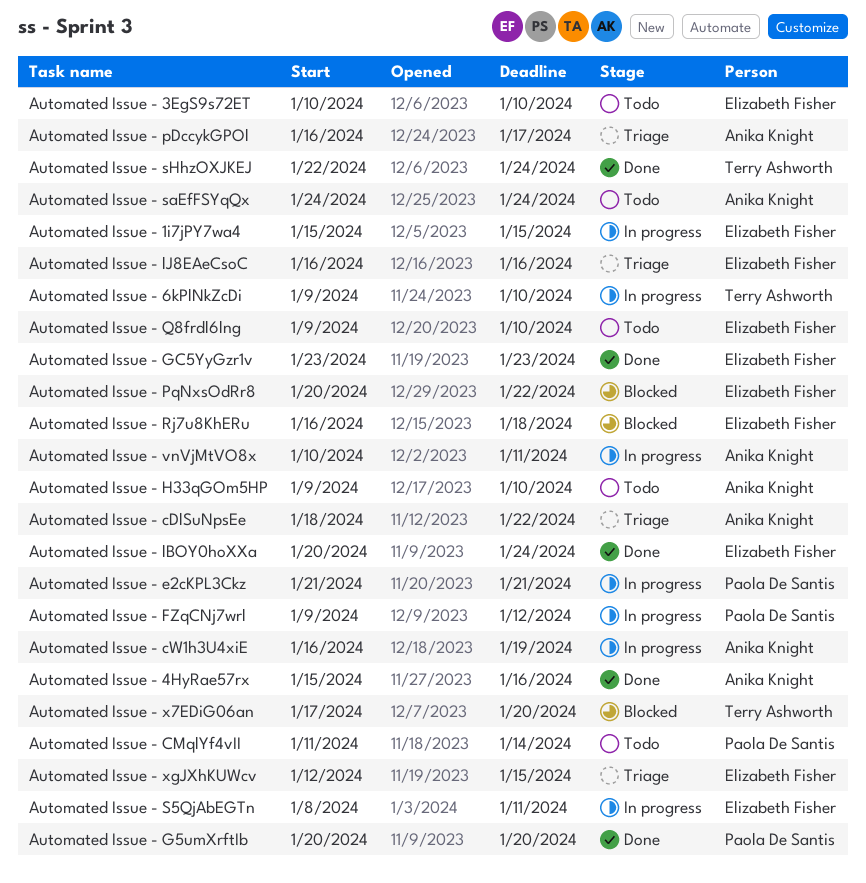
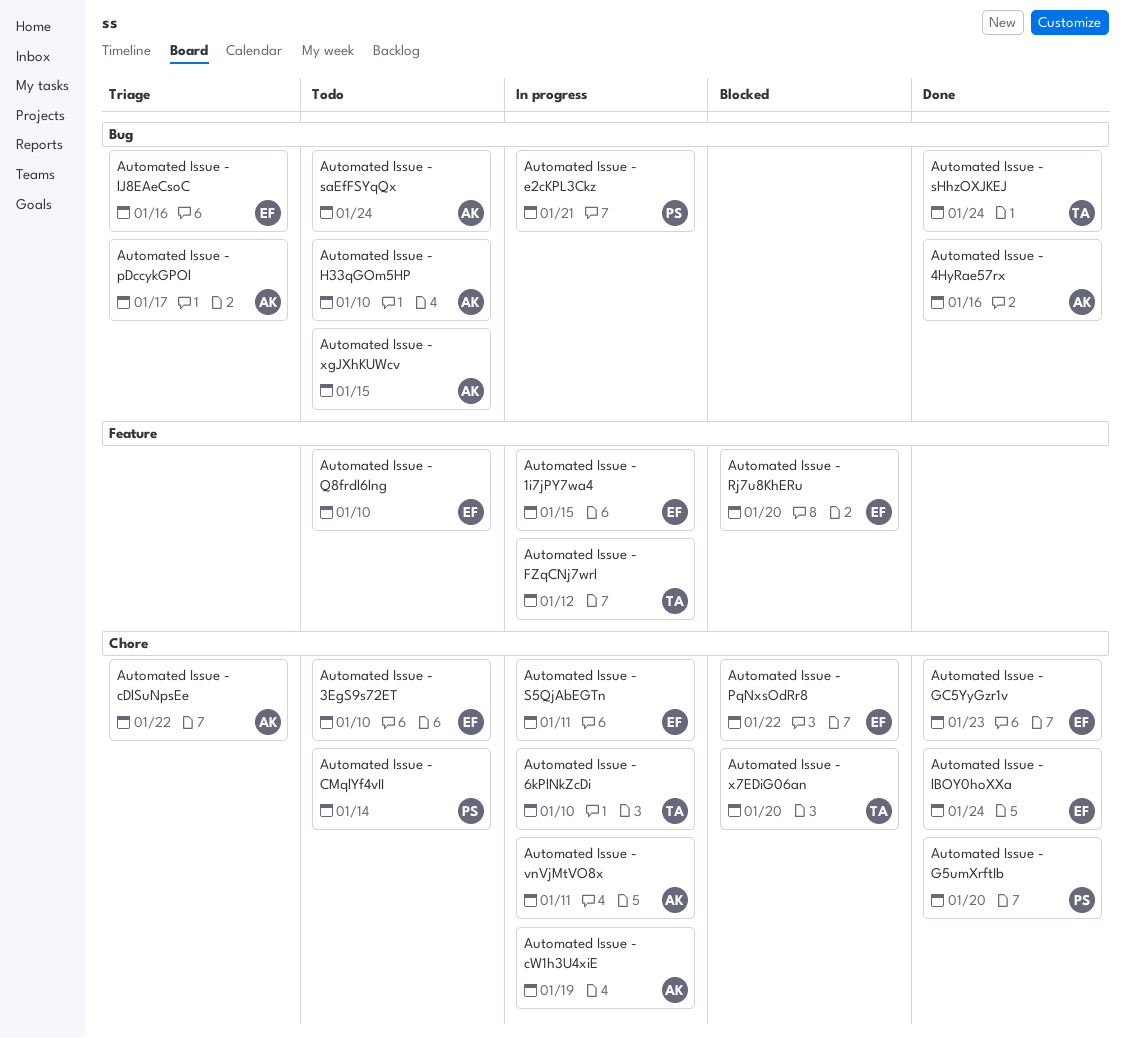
Automated Issue - FZqCNj7wrl, owner: Paola De Santis -> Terry Ashworth
Automated Issue - Rj7u8KhERu, due: Jan 18 -> Jan 20
Automated Issue - xgJXhKUWcv, status: Triage -> Todo
Automated Issue - xgJXhKUWcv, owner: Elizabeth Fisher -> Anika Knight

